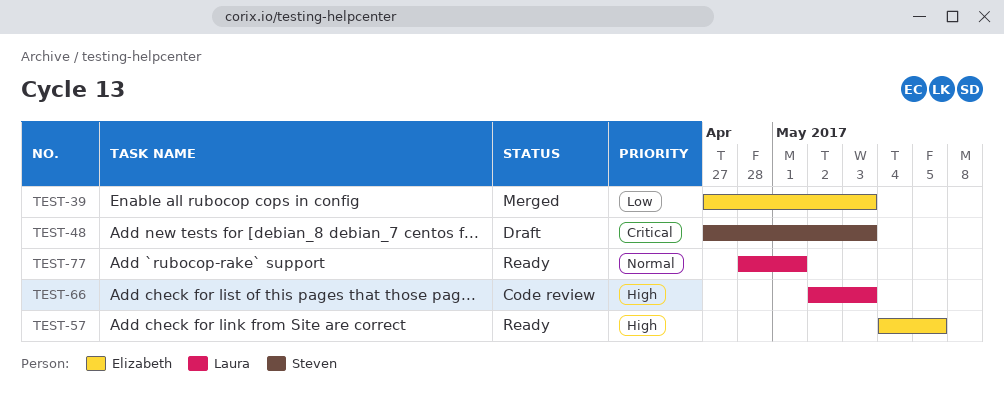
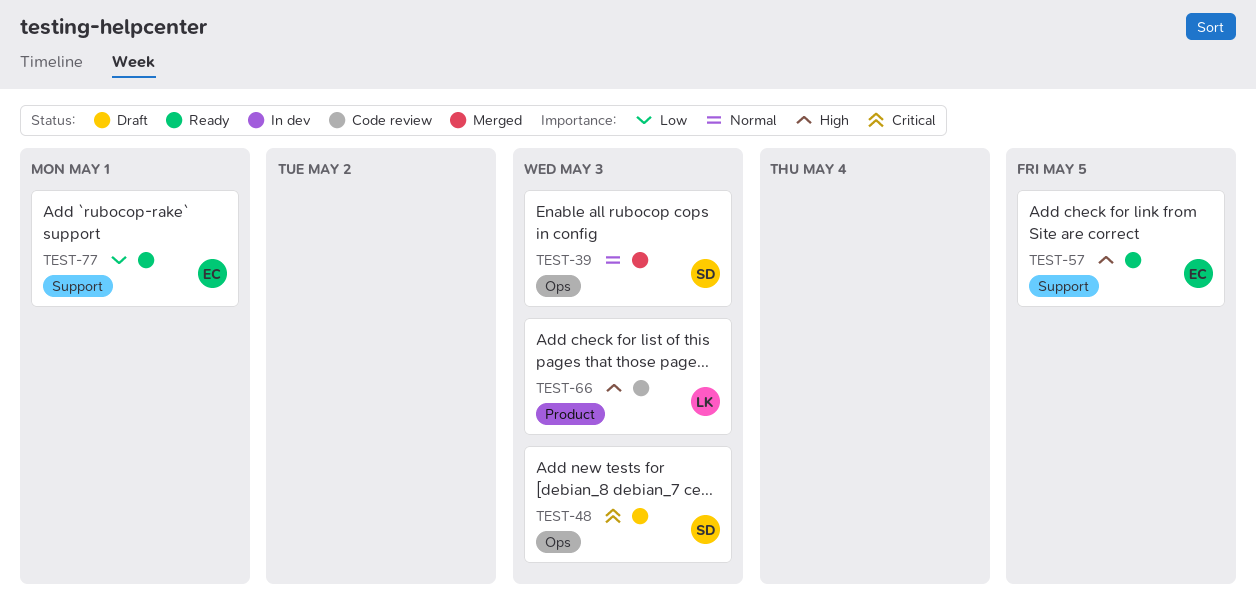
TEST-39, owner: Elizabeth -> Steven
TEST-39, priority: Low -> Normal
TEST-77, owner: Laura -> Elizabeth
TEST-77, priority: Normal -> Low

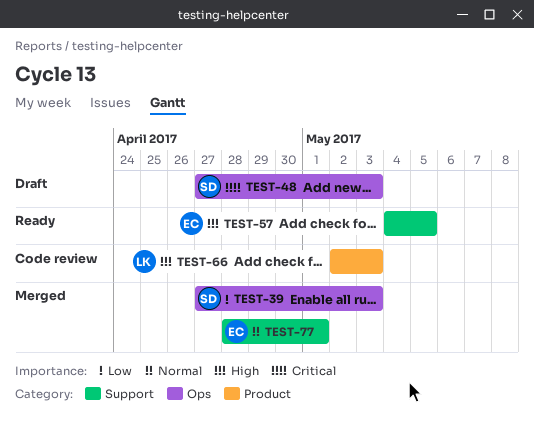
TEST-39, priority: Normal -> Low
TEST-77, status: Ready -> Merged
TEST-77, priority: Low -> Normal

